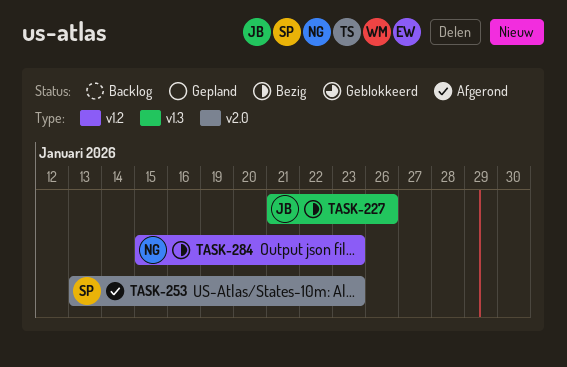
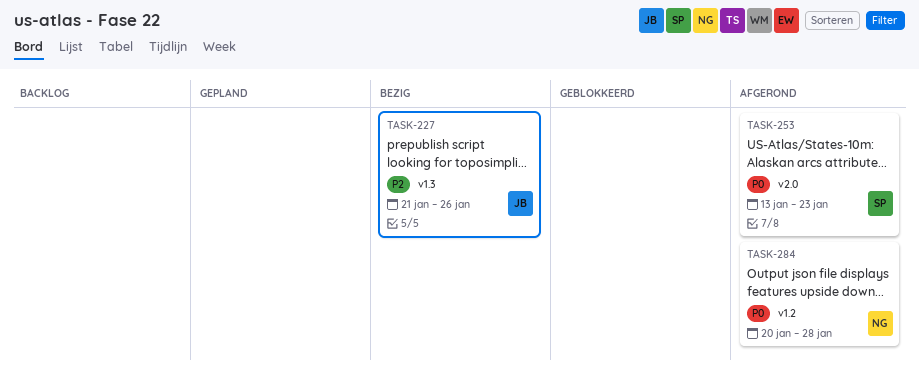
TASK-284, status: Bezig -> Afgerond
TASK-284, start: Jan 15 -> Jan 20
TASK-284, due: Jan 23 -> Jan 28

